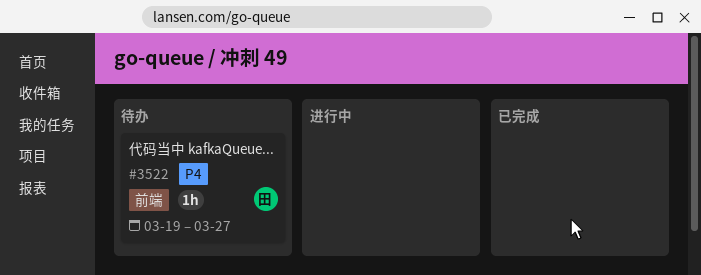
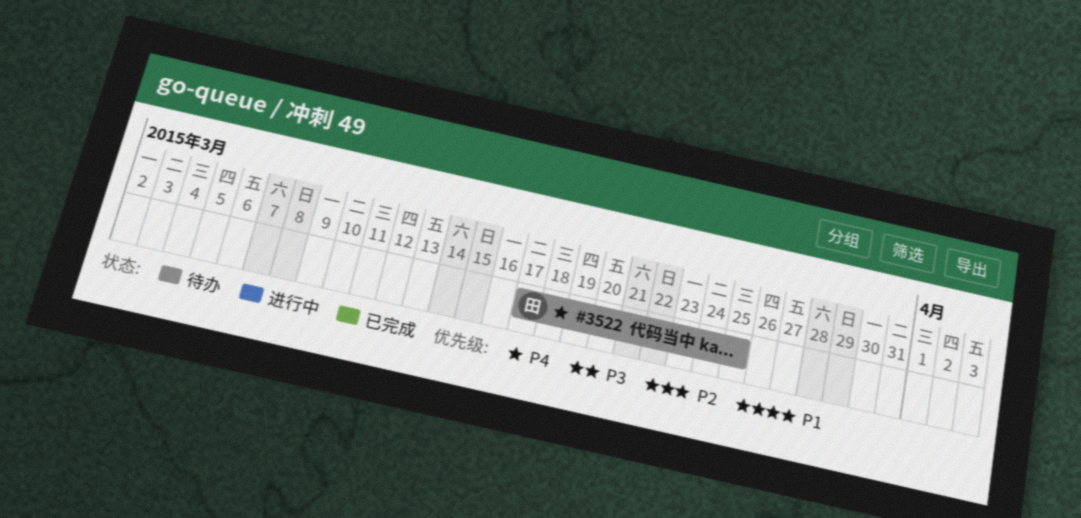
#3522, start: Mar 19 -> Mar 17
#3522, due: Mar 27 -> Mar 25

